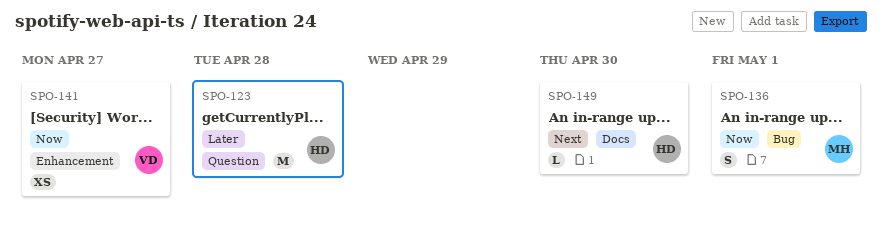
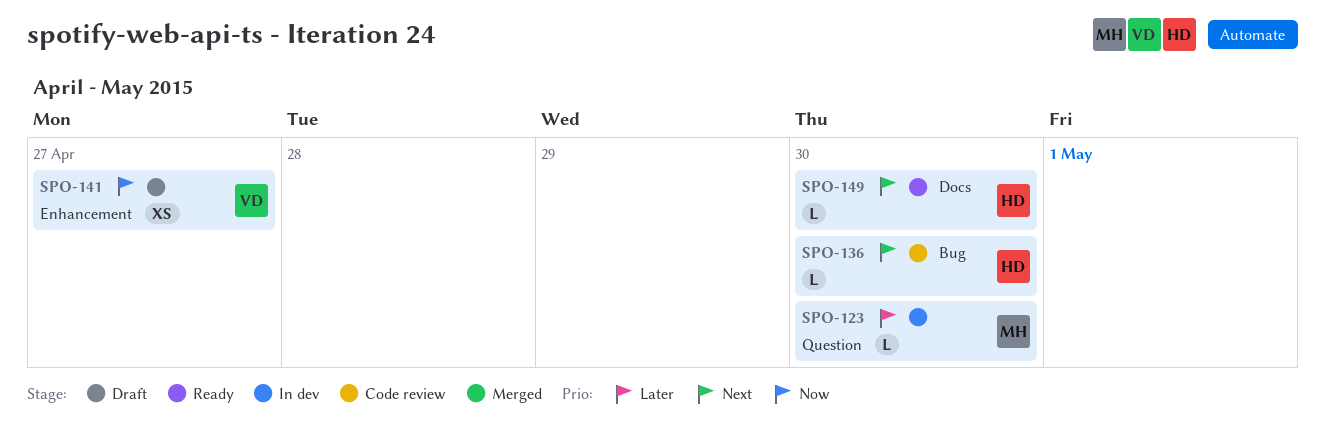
SPO-123, owner: HD -> MH
SPO-123, estimate: M -> L
SPO-123, due: Apr 28 -> Apr 30
SPO-136, owner: MH -> HD
SPO-136, priority: Now -> Next
SPO-136, estimate: S -> L
SPO-136, due: May 1 -> Apr 30

